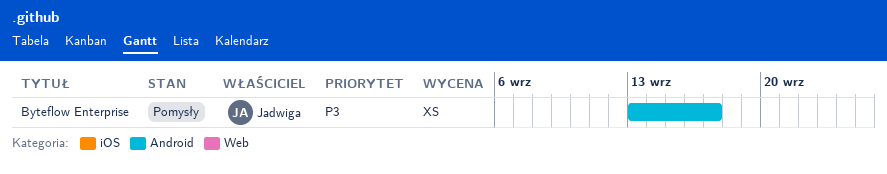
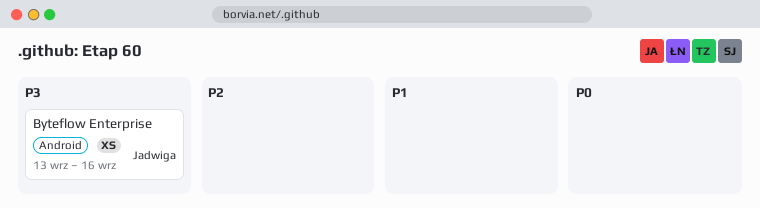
Byteflow Enterprise, due: Sep 17 -> Sep 16

